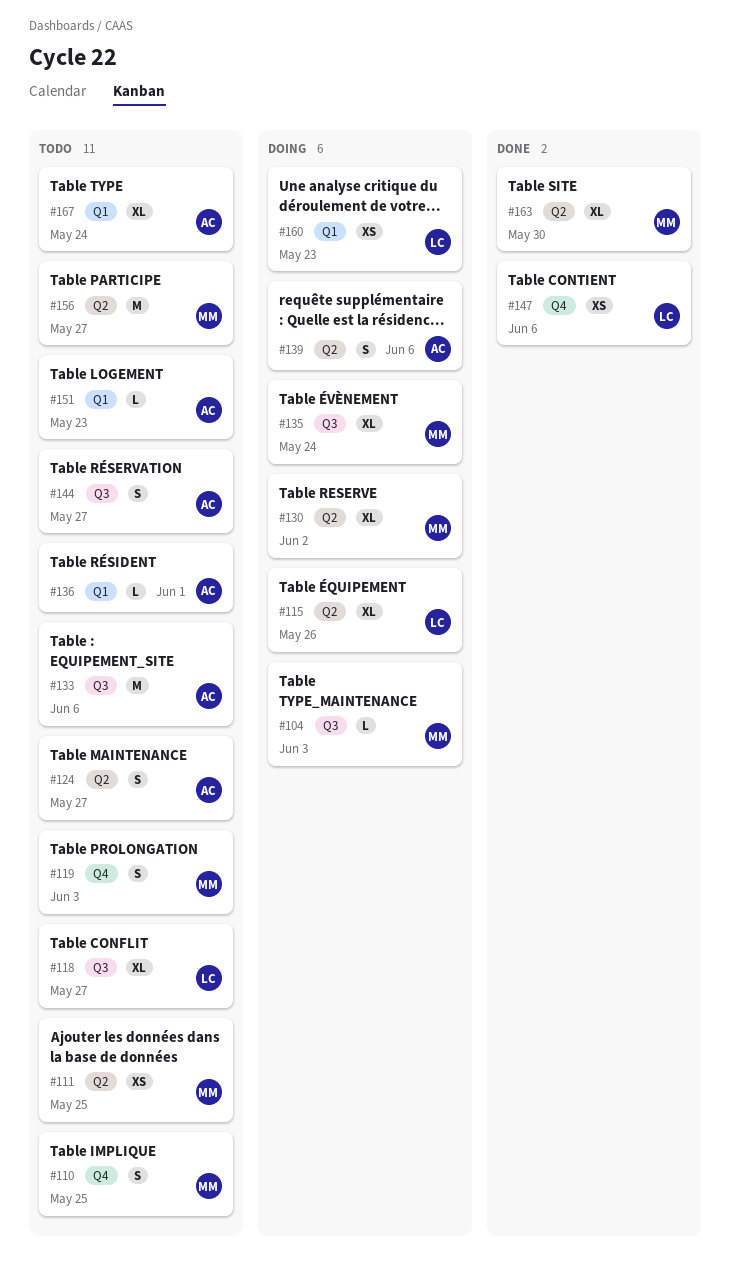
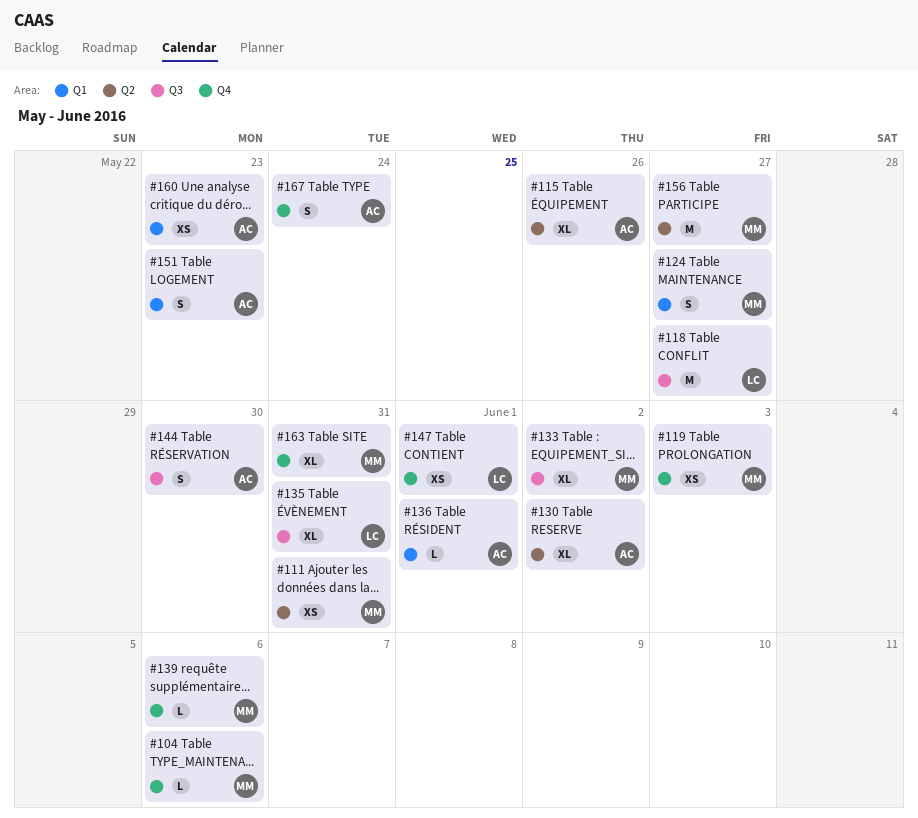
#104, label: Q3 -> Q4
#104, due: Jun 3 -> Jun 6
#110: present -> none
#111, due: May 25 -> May 31
#115, owner: LC -> AC
#118, estimate: XL -> M
#119, estimate: S -> XS
#124, owner: AC -> MM
#124, label: Q2 -> Q1
#130, owner: MM -> AC
#133, owner: AC -> MM
#133, estimate: M -> XL
#133, due: Jun 6 -> Jun 2
#135, owner: MM -> LC
#135, due: May 24 -> May 31
#139, owner: AC -> MM
#139, label: Q2 -> Q4
#139, estimate: S -> L
#144, due: May 27 -> May 30
#147, due: Jun 6 -> Jun 1
#151, estimate: L -> S
#160, owner: LC -> AC
#163, label: Q2 -> Q4
#163, due: May 30 -> May 31
#167, label: Q1 -> Q4
#167, estimate: XL -> S

